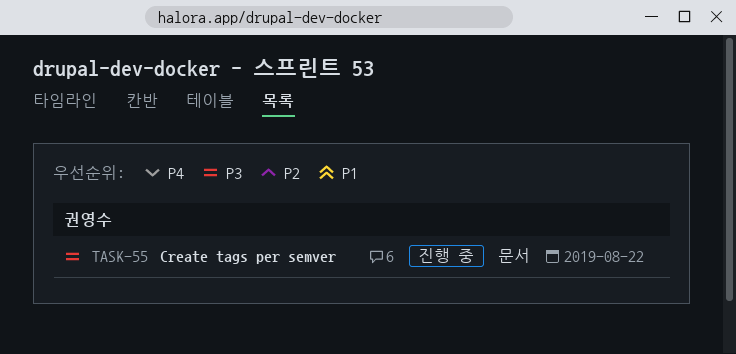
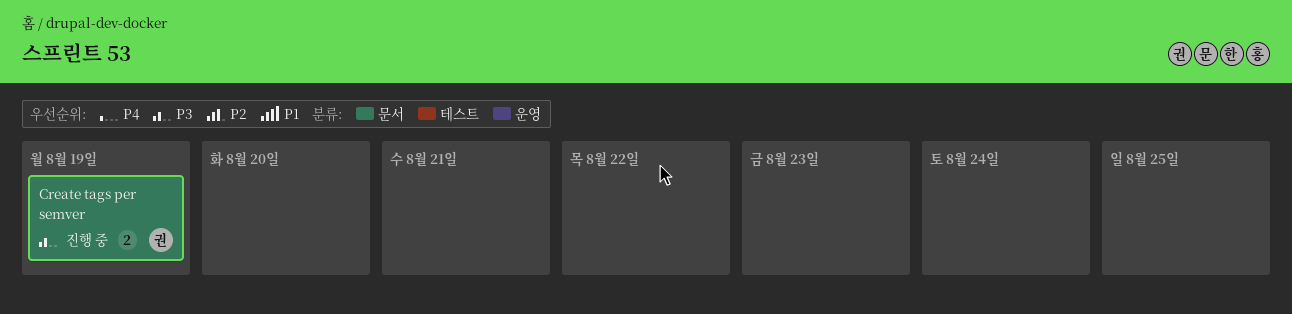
Create tags per semver, due: Aug 22 -> Aug 19

